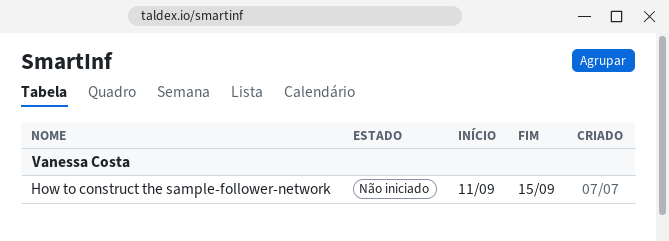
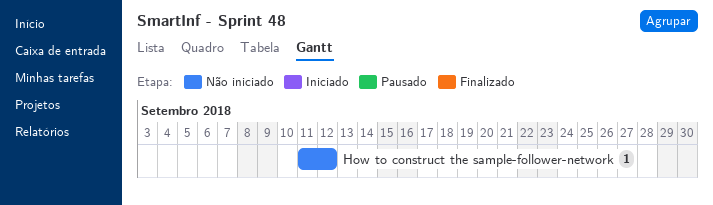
How to construct the sample-follower-network, due: Sep 15 -> Sep 12

